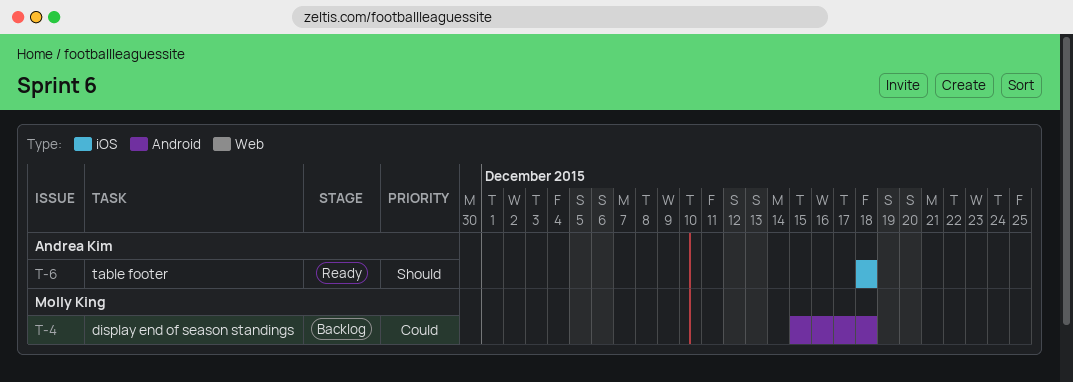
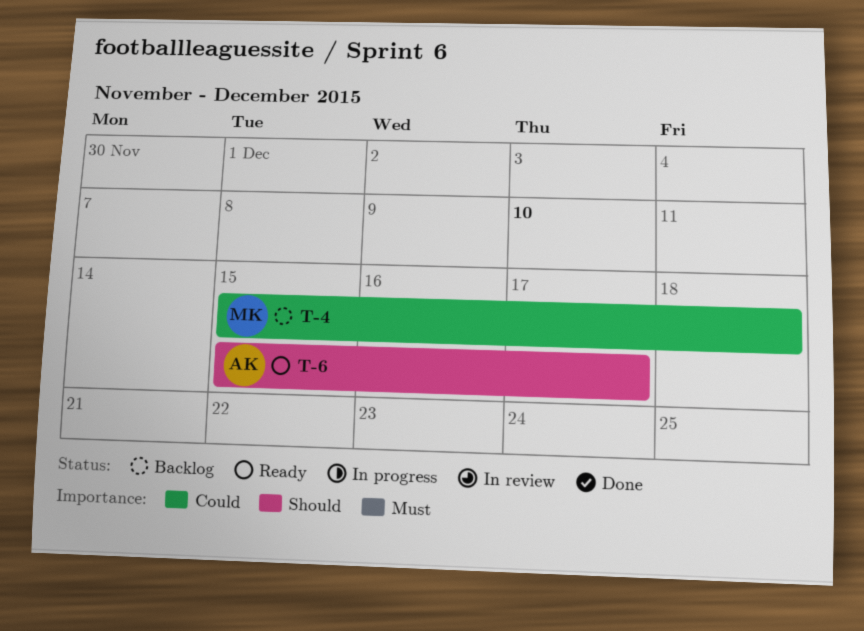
T-6, start: Dec 18 -> Dec 15
T-6, due: Dec 18 -> Dec 17

